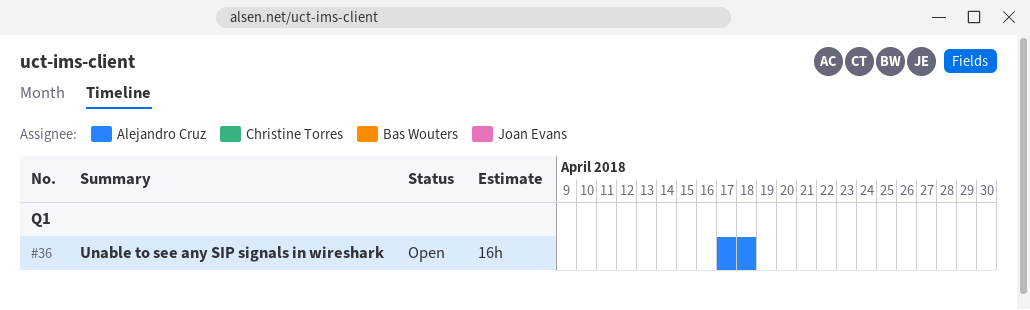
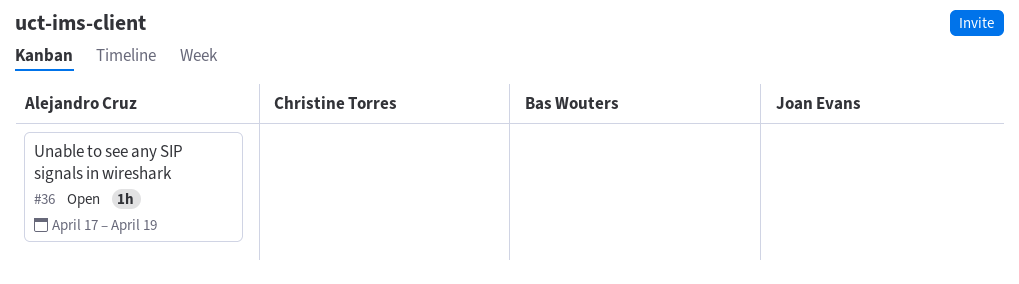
#36, estimate: 16h -> 1h
#36, due: Apr 18 -> Apr 19

